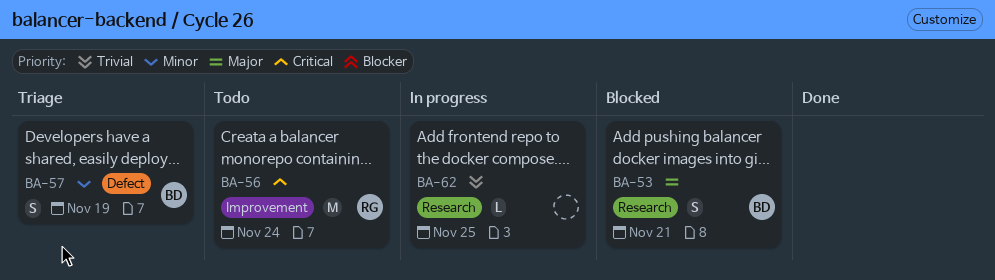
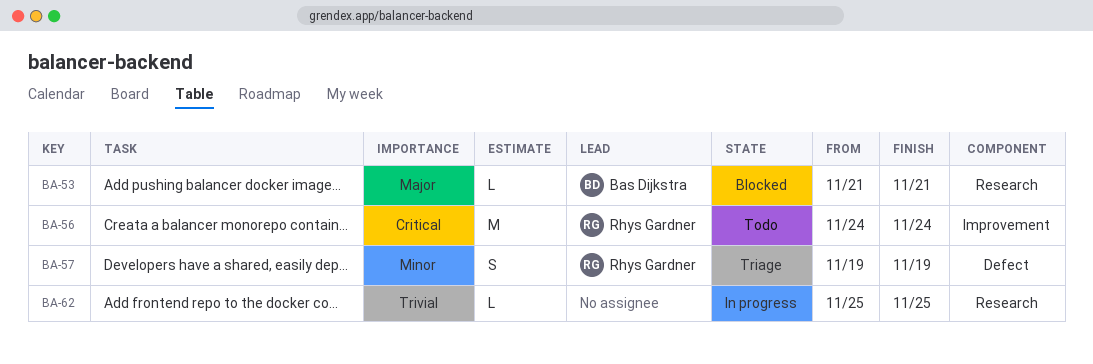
BA-53, estimate: S -> L
BA-57, owner: Bas Dijkstra -> Rhys Gardner

